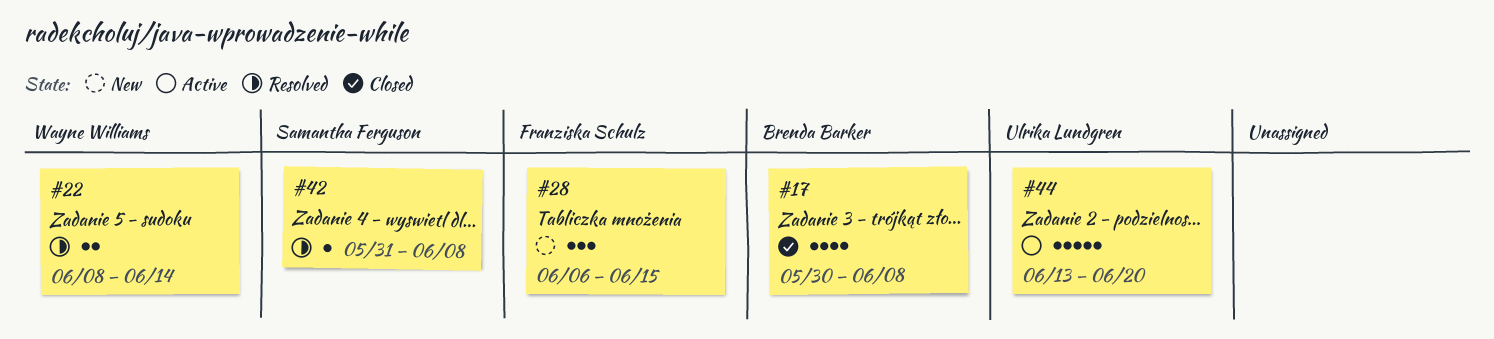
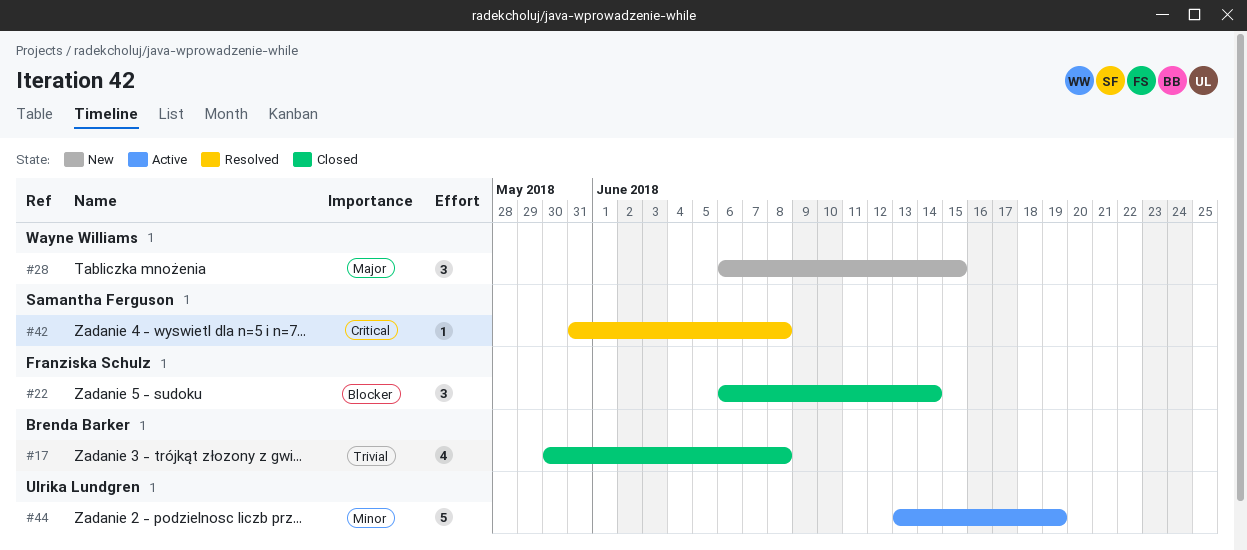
#22, status: Resolved -> Closed
#22, owner: Wayne Williams -> Franziska Schulz
#22, estimate: 2 -> 3
#22, start: Jun 8 -> Jun 6
#28, owner: Franziska Schulz -> Wayne Williams
#44, due: Jun 20 -> Jun 19

